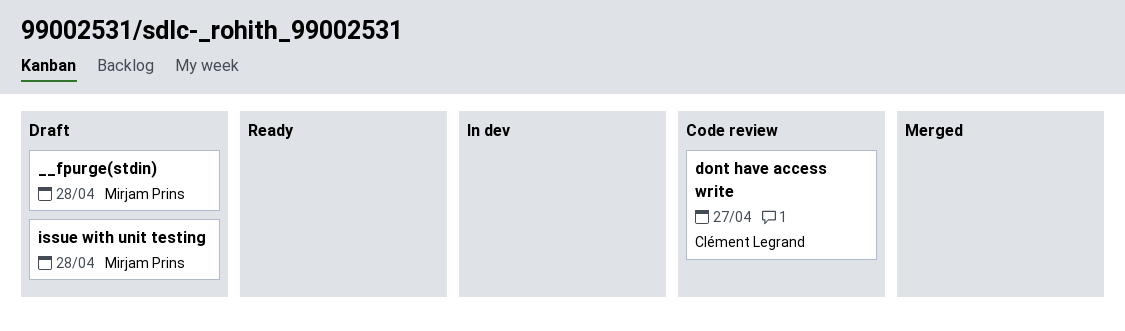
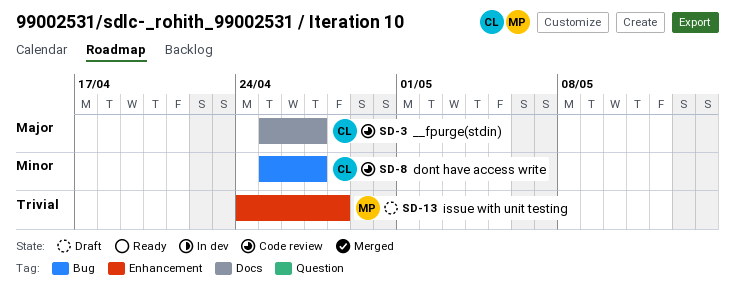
__fpurge(stdin), status: Draft -> Code review
__fpurge(stdin), owner: Mirjam Prins -> Clément Legrand
__fpurge(stdin), due: Apr 28 -> Apr 27

